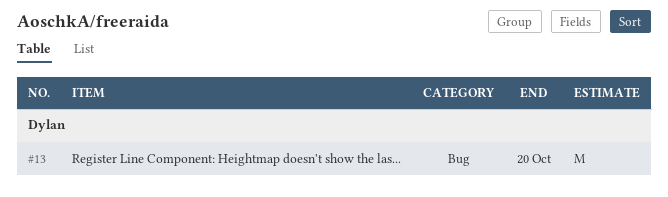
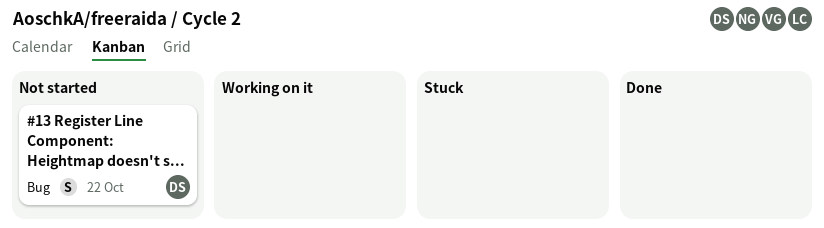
#13, estimate: M -> S
#13, due: Oct 20 -> Oct 22

